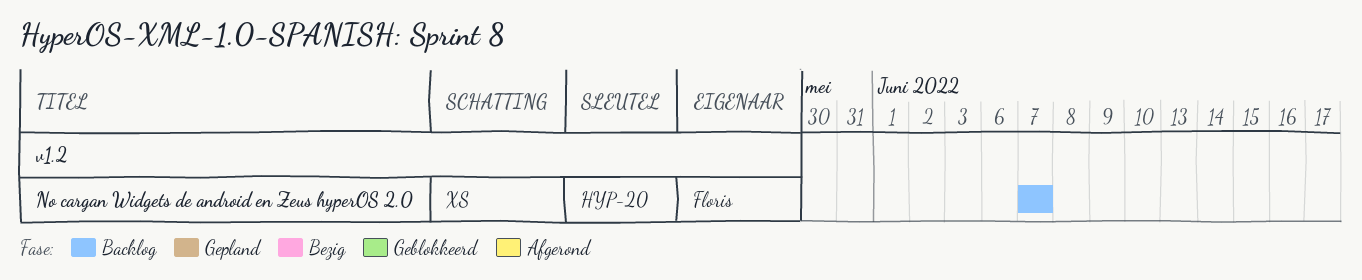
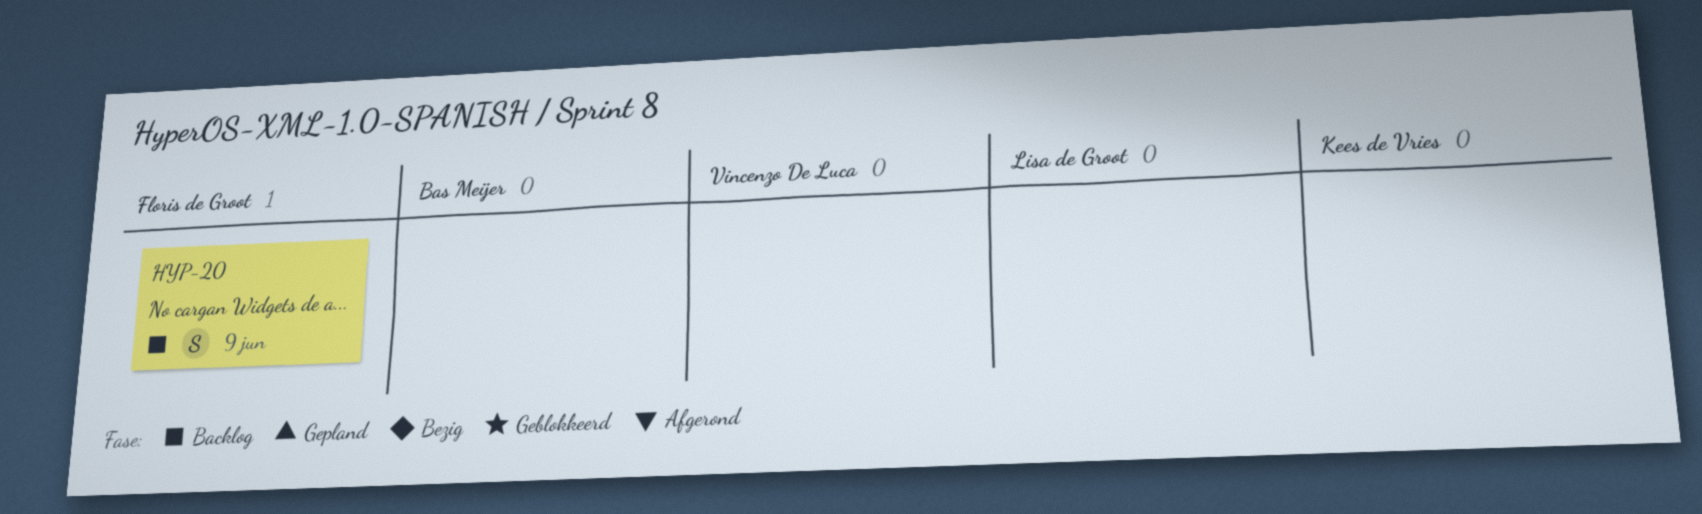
HYP-20, estimate: XS -> S
HYP-20, due: Jun 7 -> Jun 9

